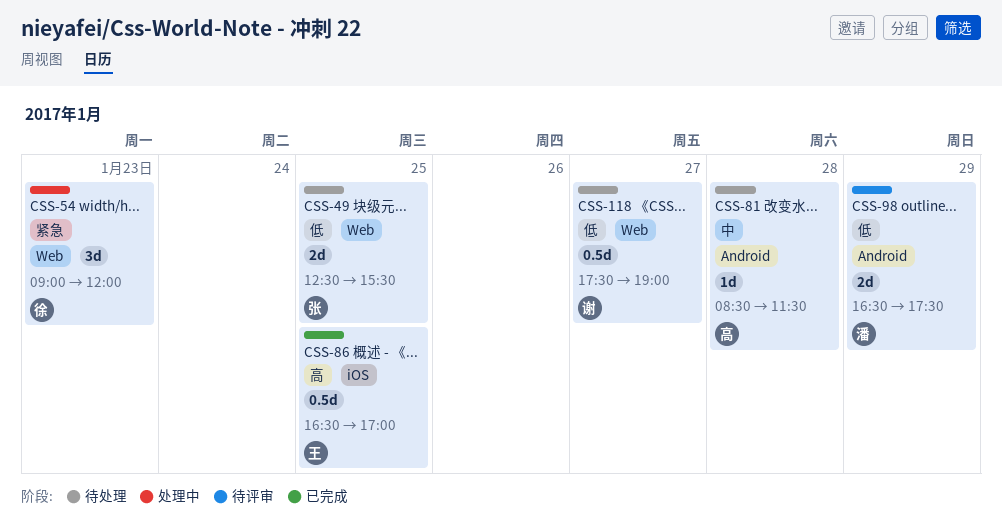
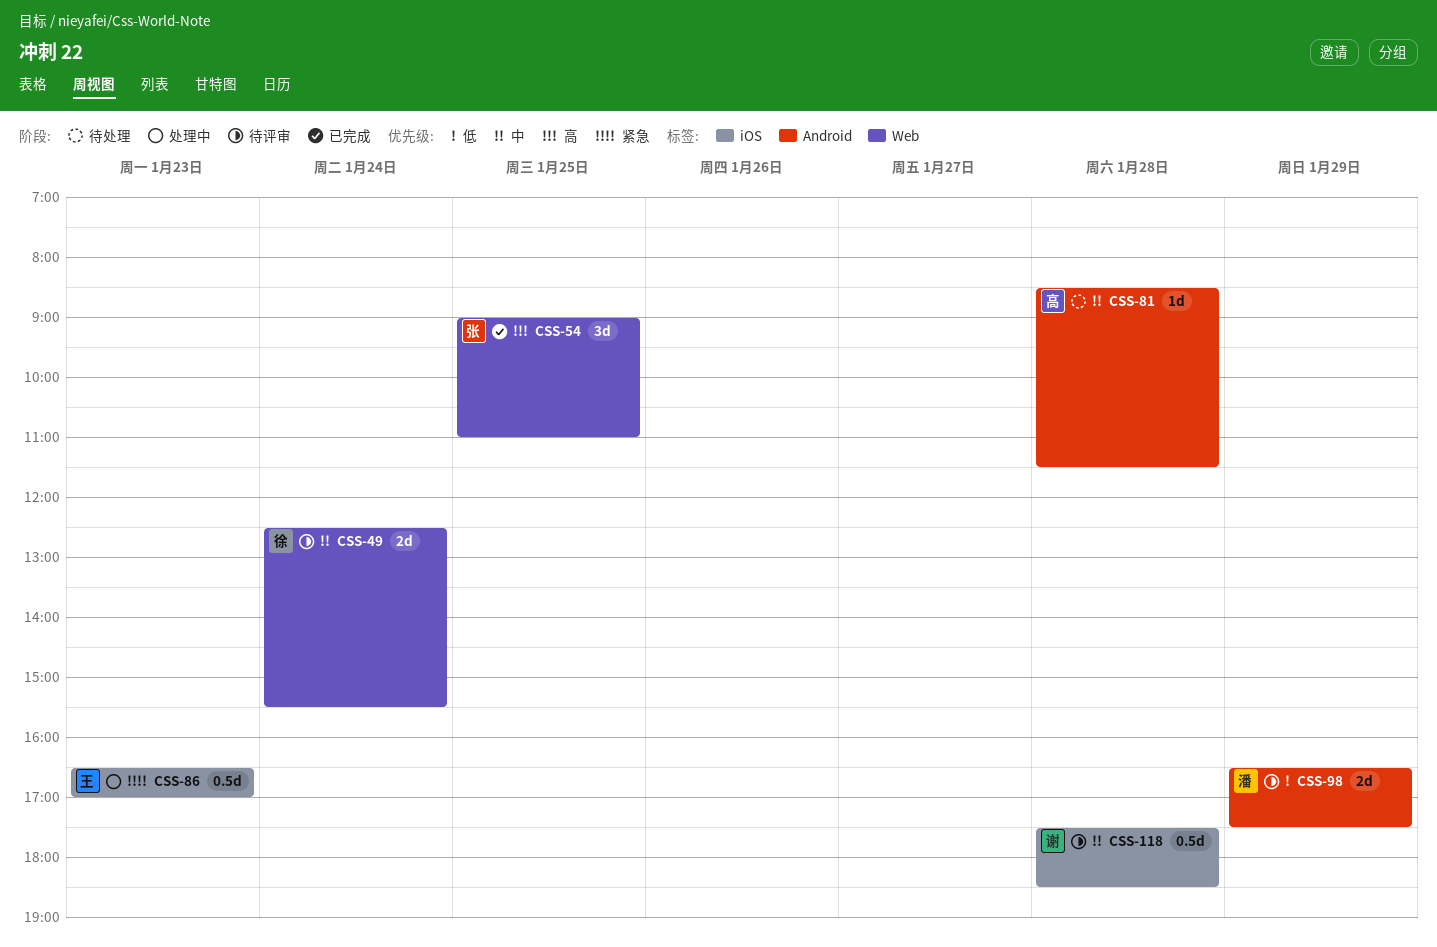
CSS-49, status: 待处理 -> 待评审
CSS-49, owner: 张 -> 徐
CSS-49, priority: 低 -> 中
CSS-49, day: Jan 25 -> Jan 24
CSS-54, status: 处理中 -> 已完成
CSS-54, owner: 徐 -> 张
CSS-54, priority: 紧急 -> 高
CSS-54, day: Jan 23 -> Jan 25
CSS-54, ends: 12:00 -> 11:00
CSS-86, status: 已完成 -> 处理中
CSS-86, priority: 高 -> 紧急
CSS-86, day: Jan 25 -> Jan 23
CSS-118, status: 待处理 -> 待评审
CSS-118, priority: 低 -> 中
CSS-118, label: Web -> iOS
CSS-118, day: Jan 27 -> Jan 28
CSS-118, ends: 19:00 -> 18:30

